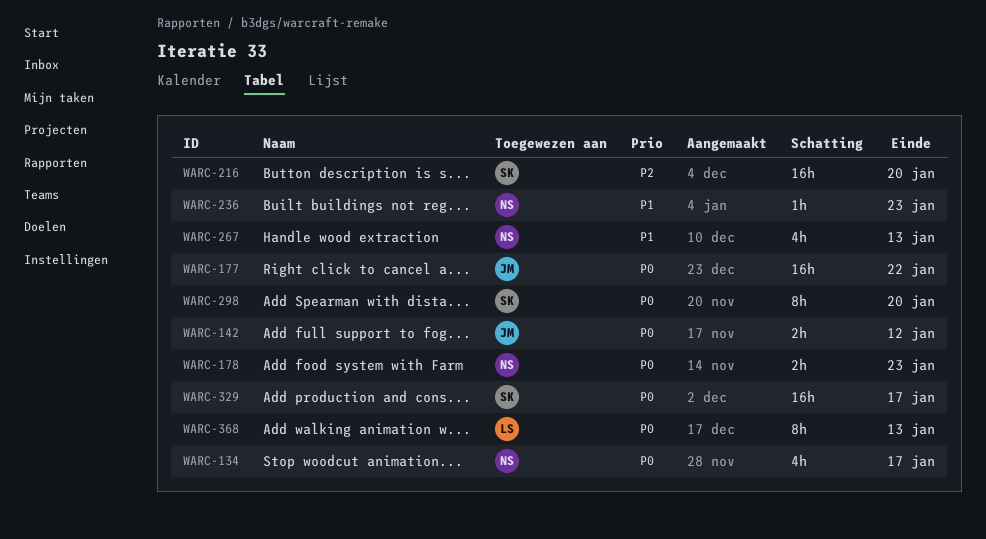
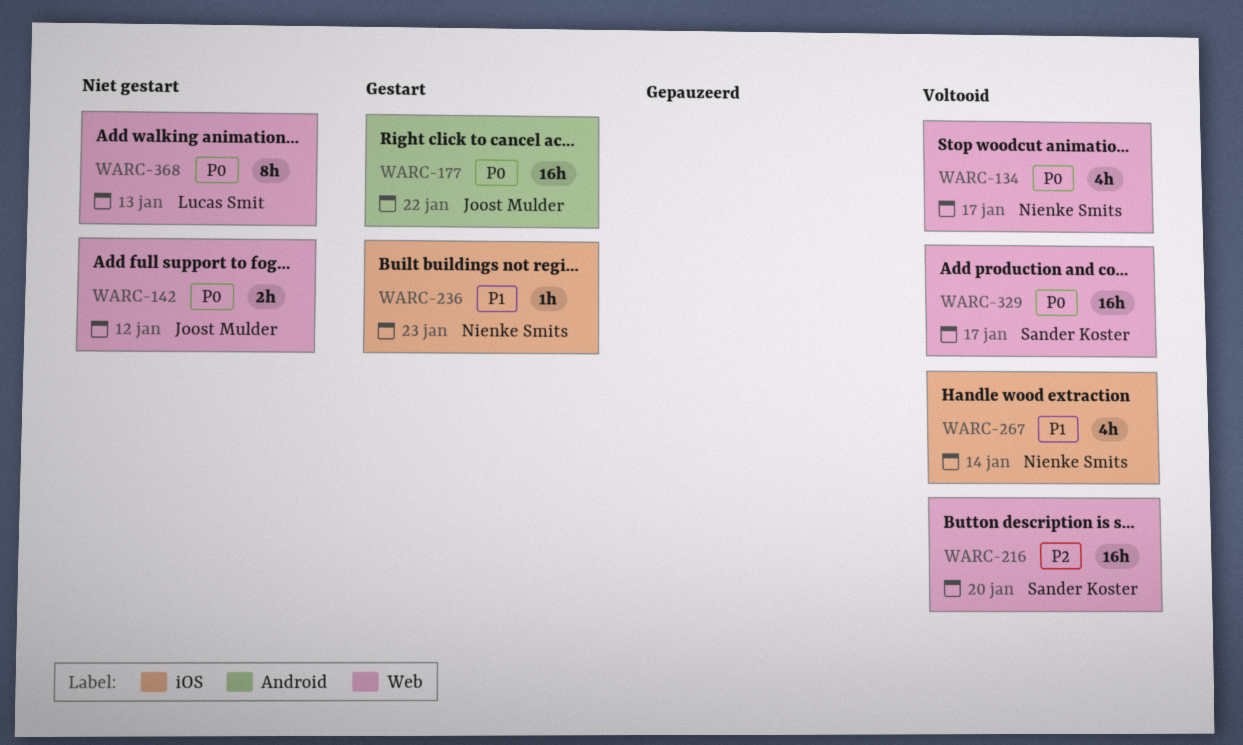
WARC-178: present -> none
WARC-267, due: Jan 13 -> Jan 14
WARC-298: present -> none

